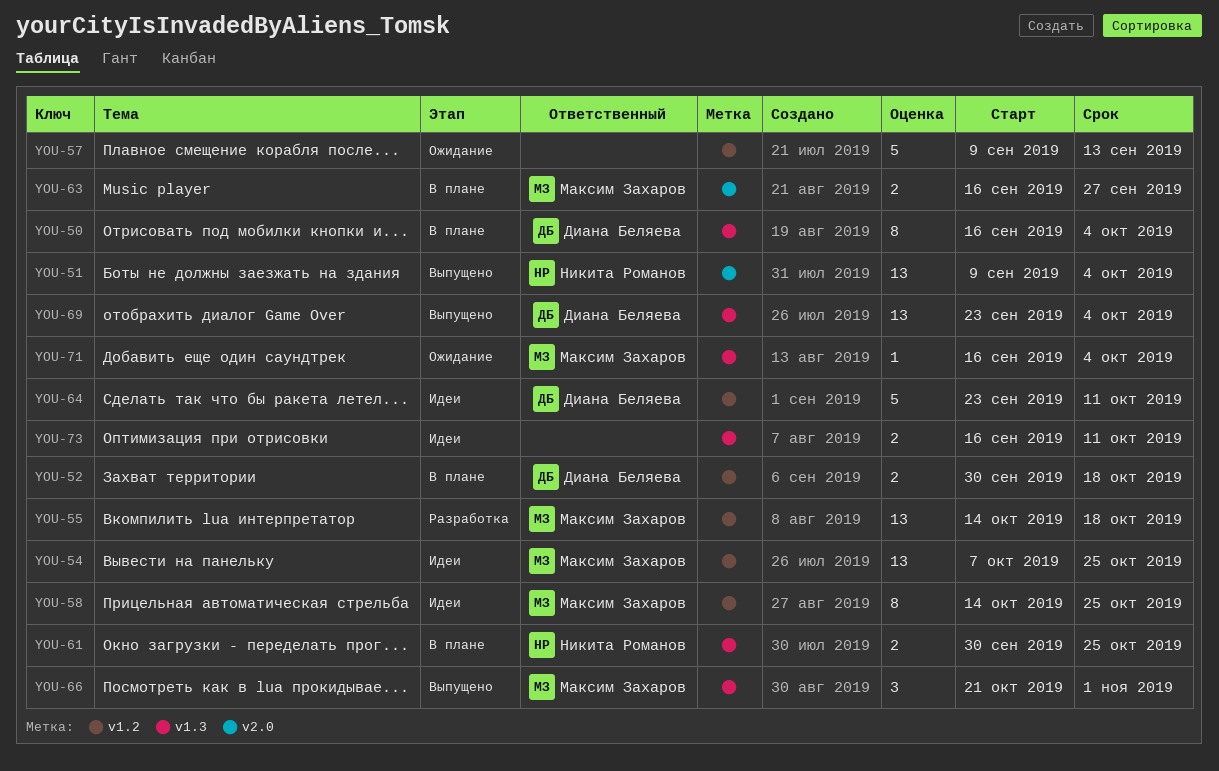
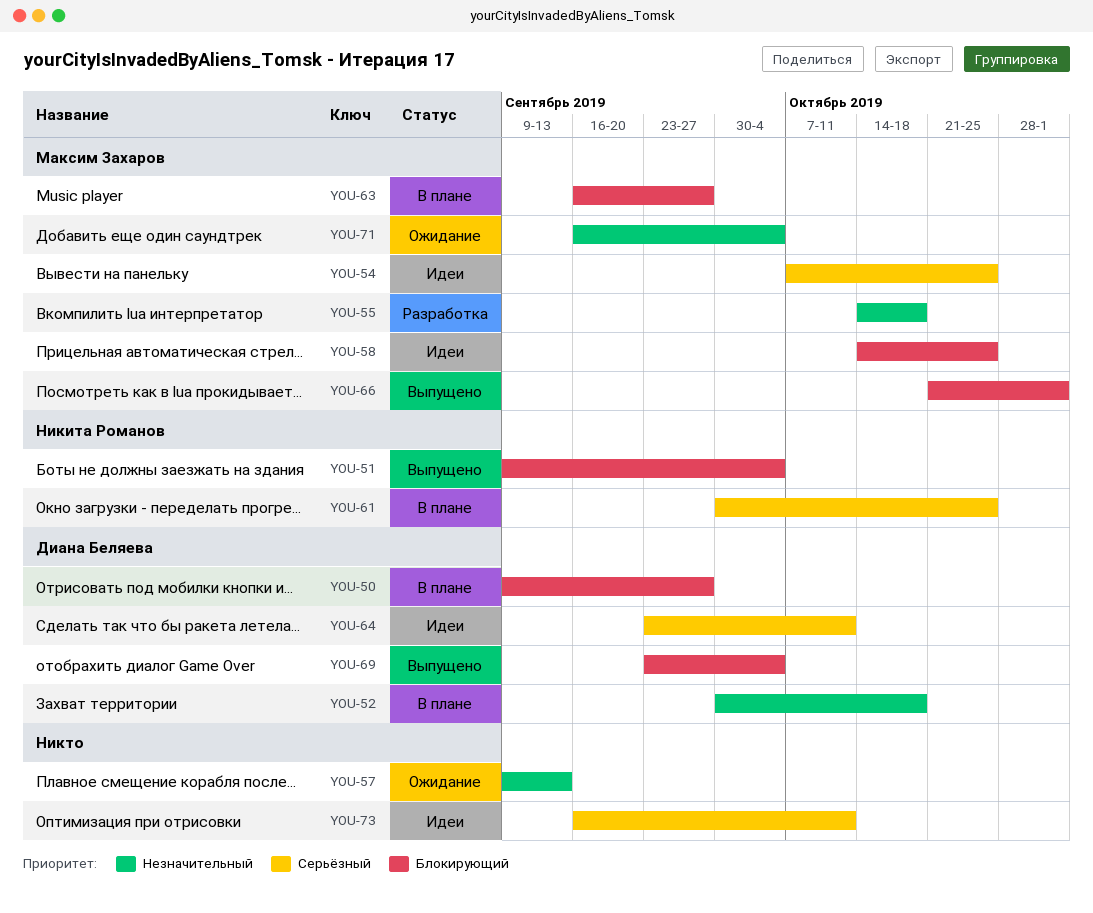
YOU-50, start: Sep 16 -> Sep 9
YOU-50, due: Oct 4 -> Sep 27

